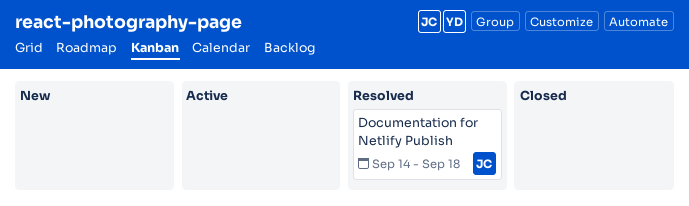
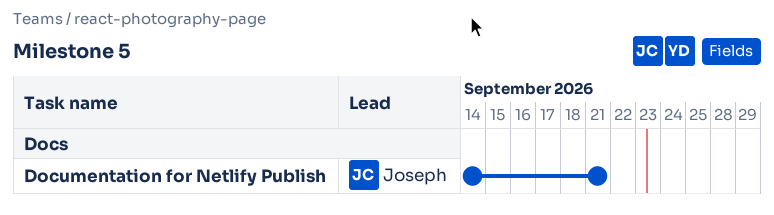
Documentation for Netlify Publish, due: Sep 18 -> Sep 21

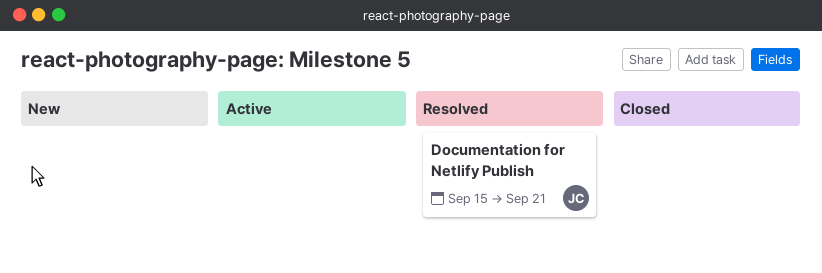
Documentation for Netlify Publish, start: Sep 14 -> Sep 15

